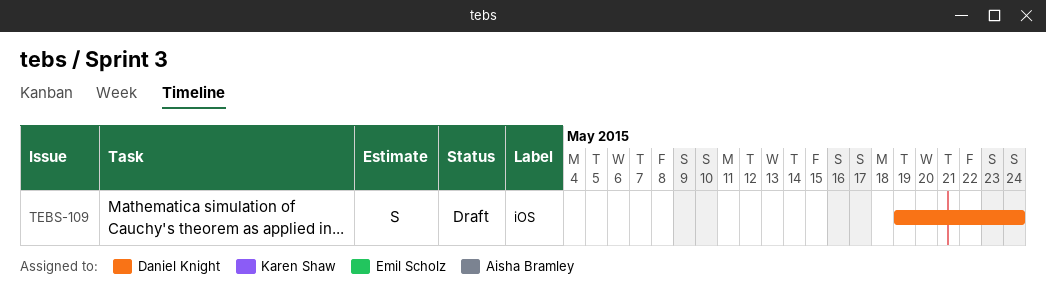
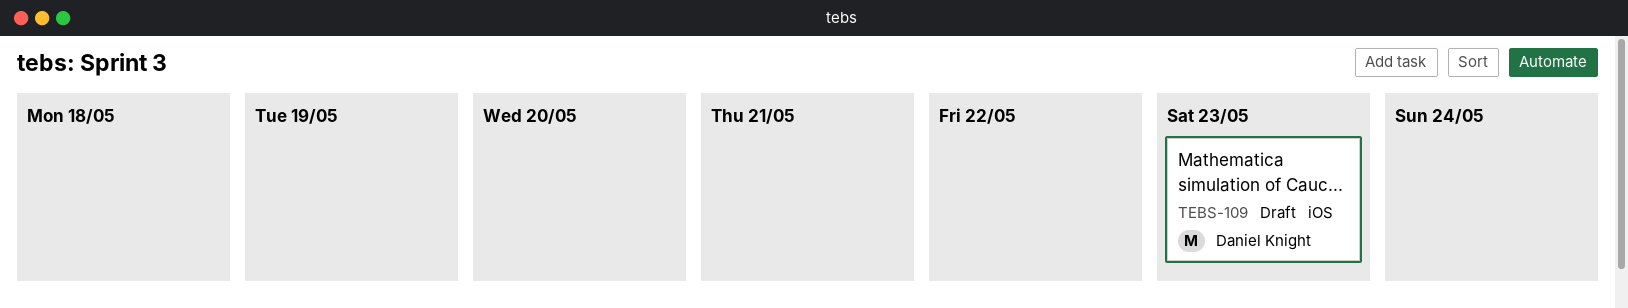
TEBS-109, estimate: S -> M
TEBS-109, due: May 24 -> May 23

